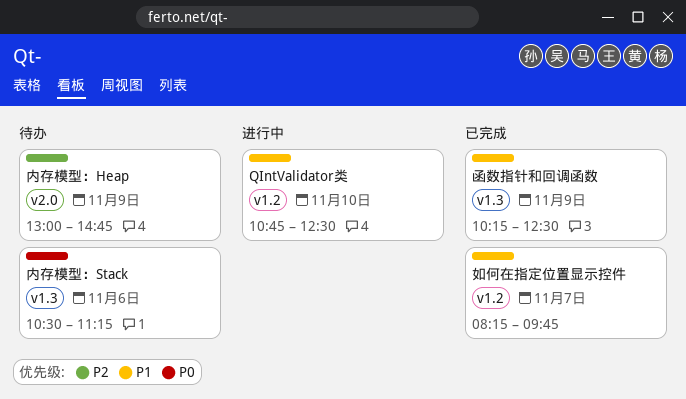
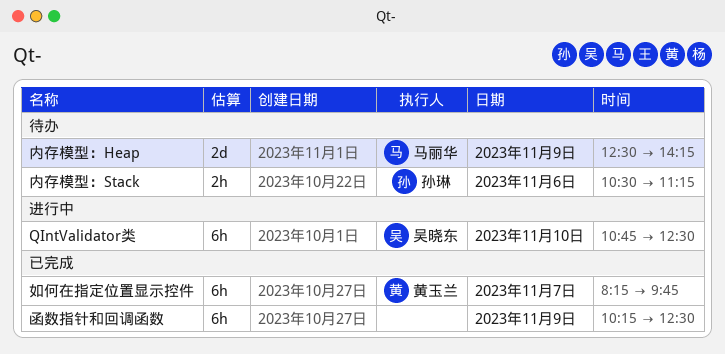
内存模型：Heap, begins: 13:00 -> 12:30
内存模型：Heap, ends: 14:45 -> 14:15

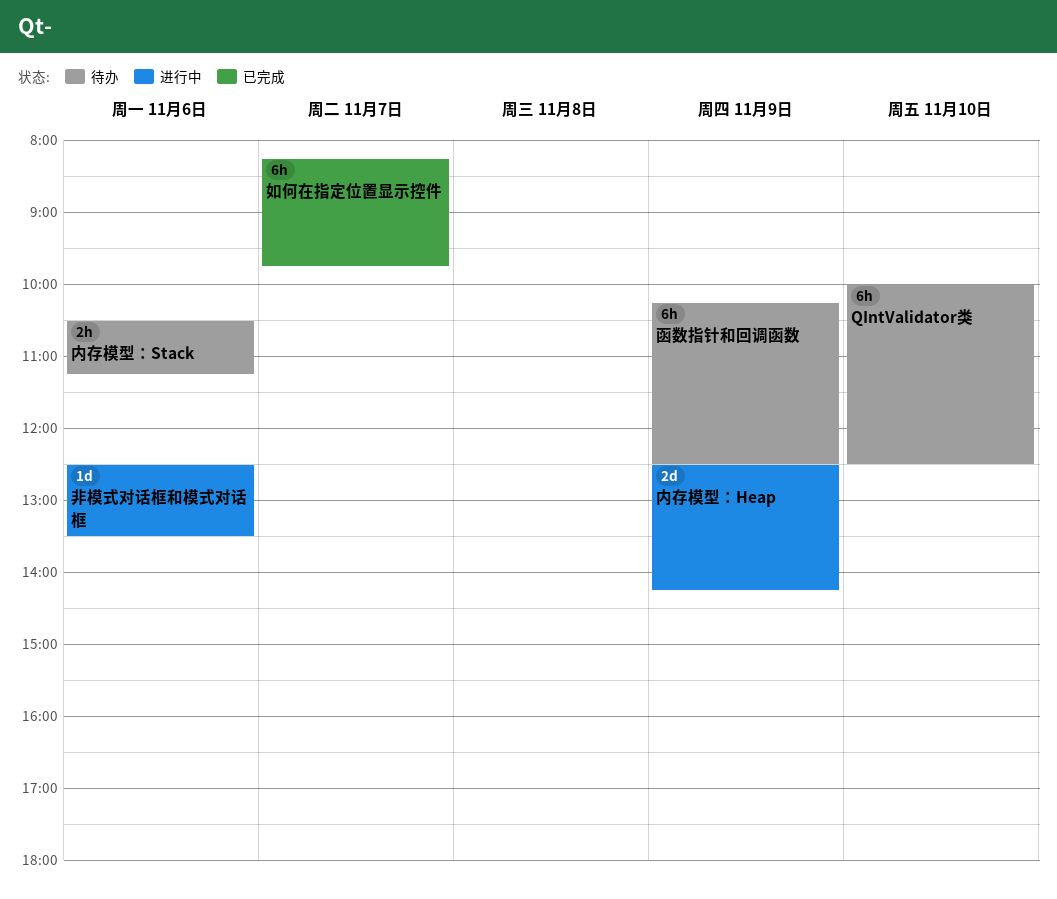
QIntValidator类, status: 进行中 -> 待办
QIntValidator类, begins: 10:45 -> 10:00
内存模型：Heap, status: 待办 -> 进行中
函数指针和回调函数, status: 已完成 -> 待办
非模式对话框和模式对话框: none -> present

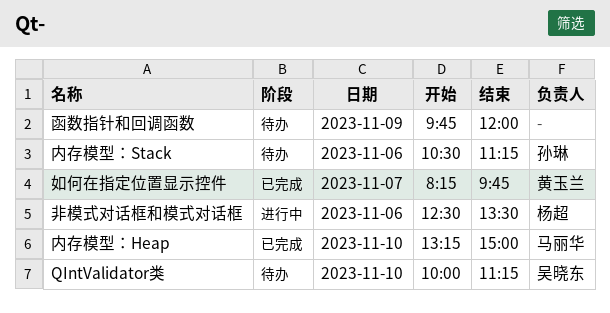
QIntValidator类, ends: 12:30 -> 11:15
内存模型：Heap, status: 进行中 -> 已完成
内存模型：Heap, day: Nov 9 -> Nov 10
内存模型：Heap, begins: 12:30 -> 13:15
内存模型：Heap, ends: 14:15 -> 15:00
函数指针和回调函数, begins: 10:15 -> 09:45
函数指针和回调函数, ends: 12:30 -> 12:00

